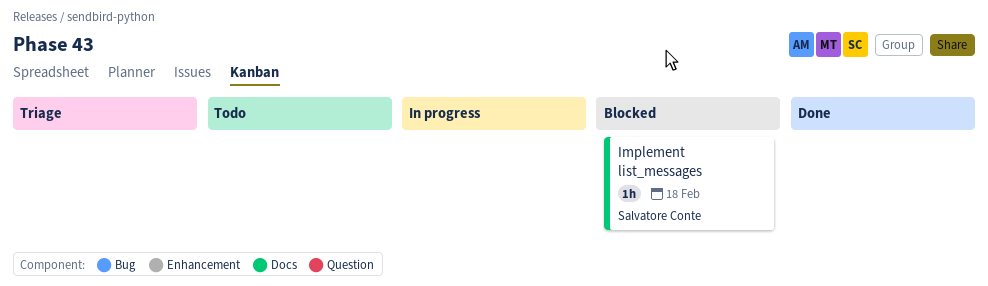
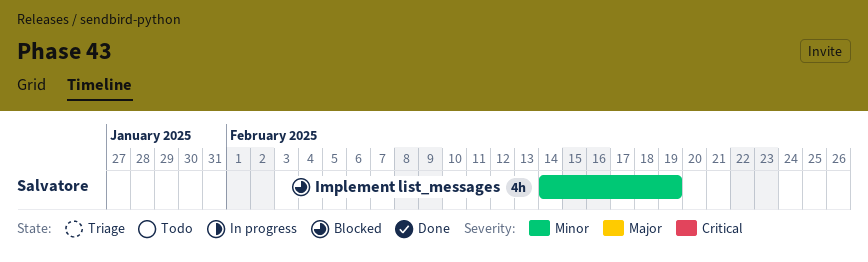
Implement list_messages, estimate: 1h -> 4h
Implement list_messages, due: Feb 18 -> Feb 19

